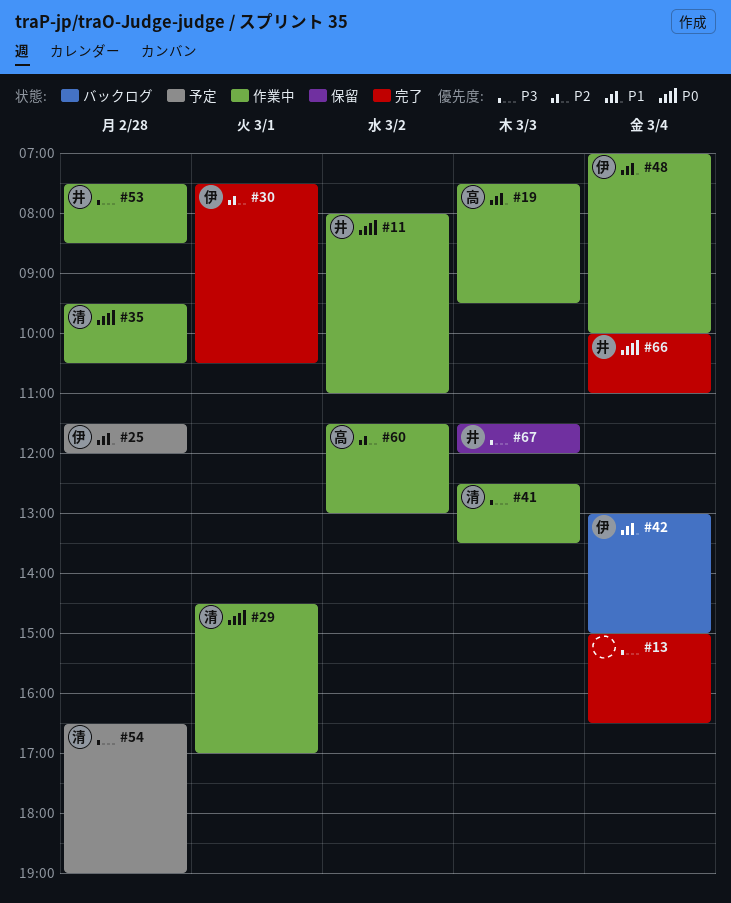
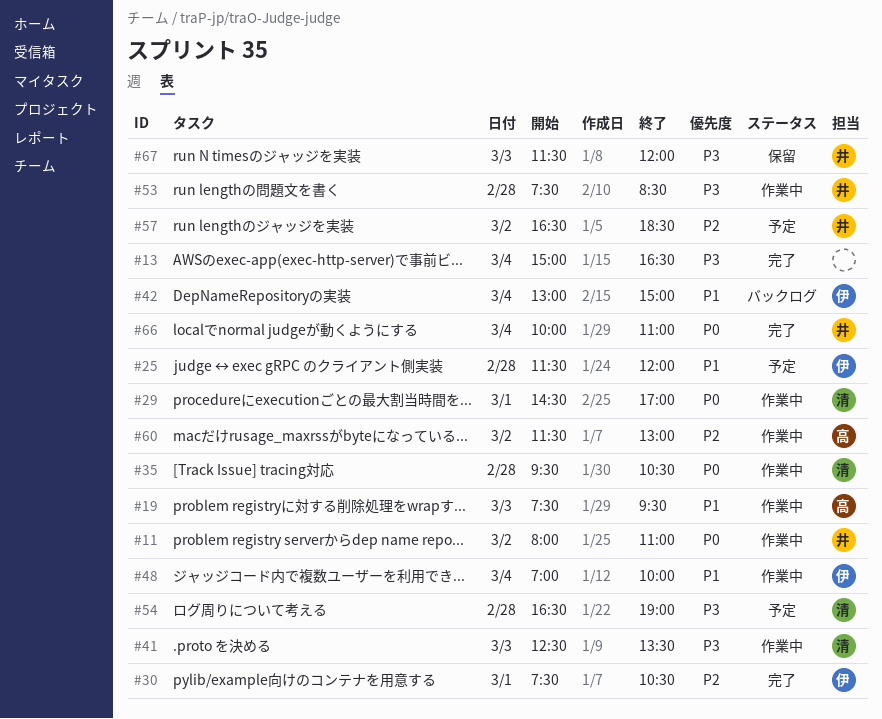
#57: none -> present

